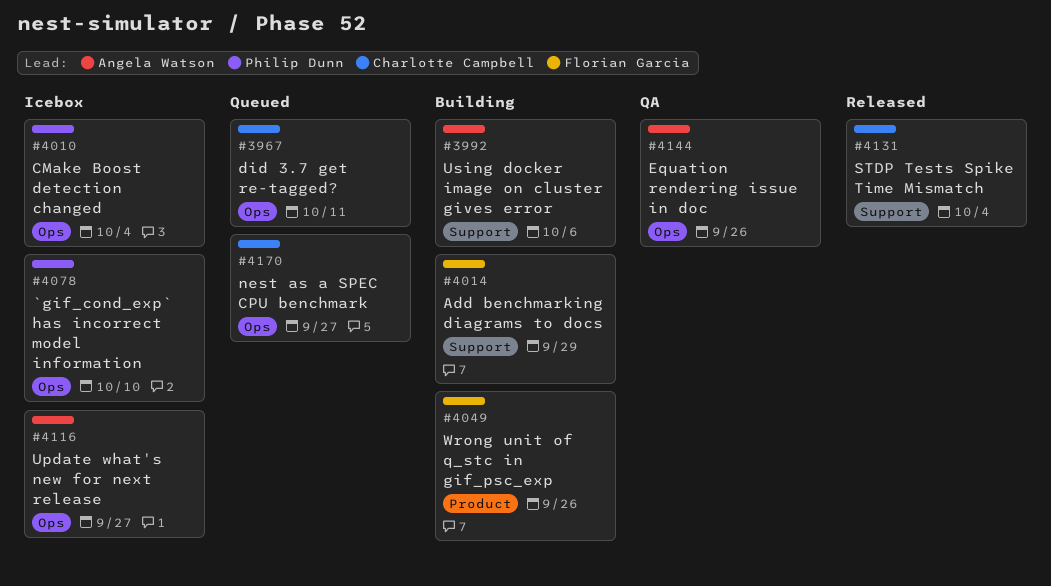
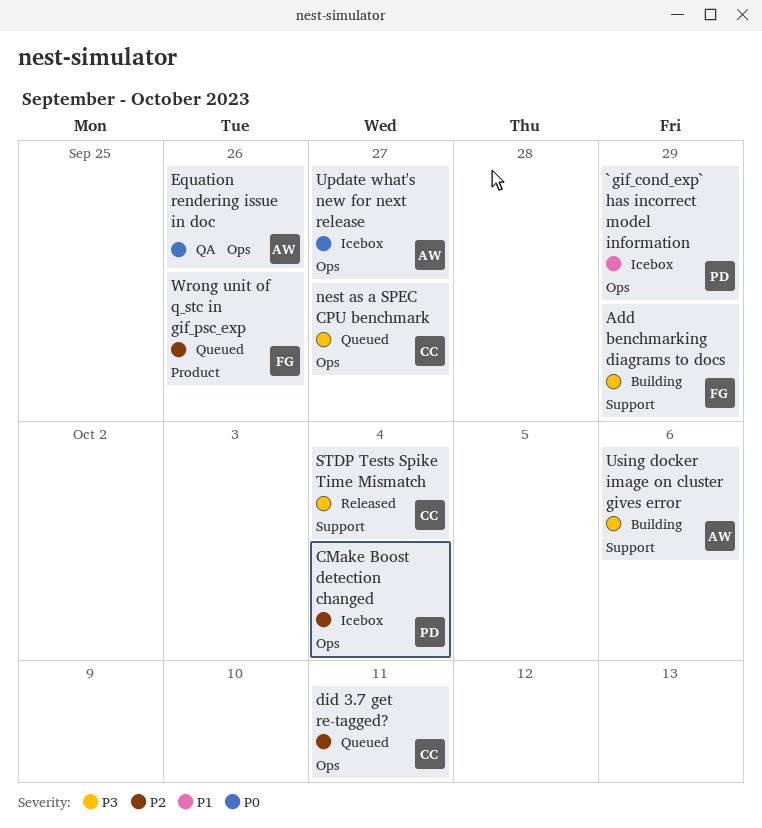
`gif_cond_exp` has incorrect model information, due: Oct 10 -> Sep 29
Wrong unit of q_stc in gif_psc_exp, status: Building -> Queued

